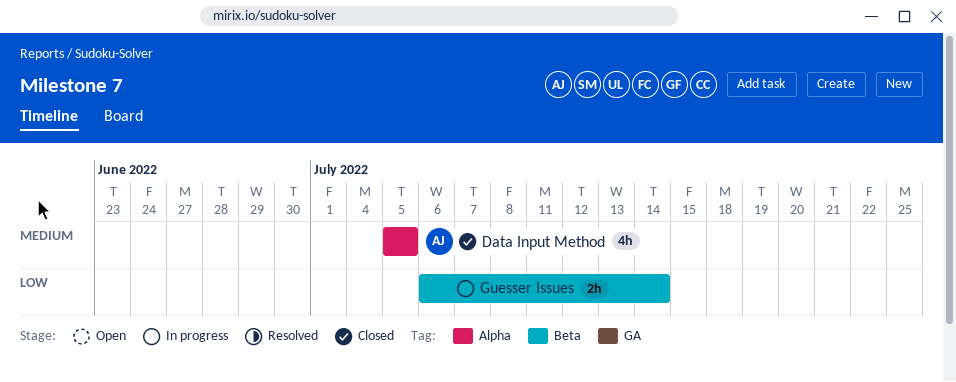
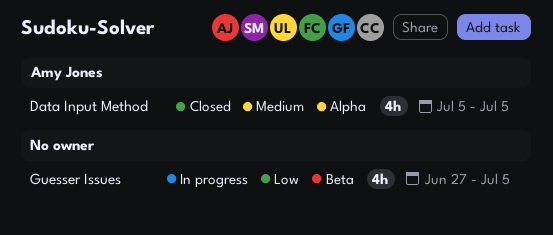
Guesser Issues, estimate: 2h -> 4h
Guesser Issues, start: Jul 6 -> Jun 27
Guesser Issues, due: Jul 14 -> Jul 5

